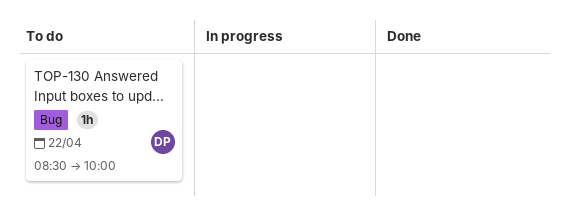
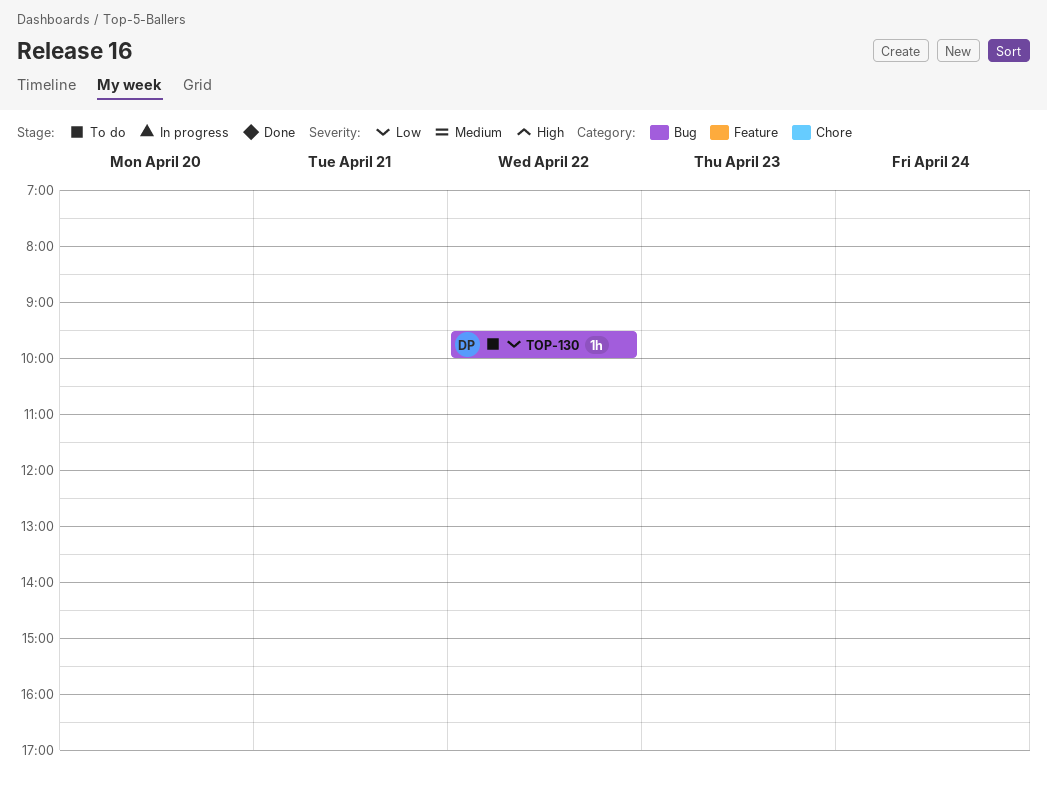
TOP-130, begins: 08:30 -> 09:30

